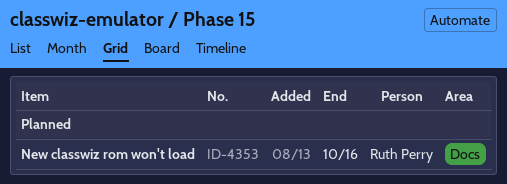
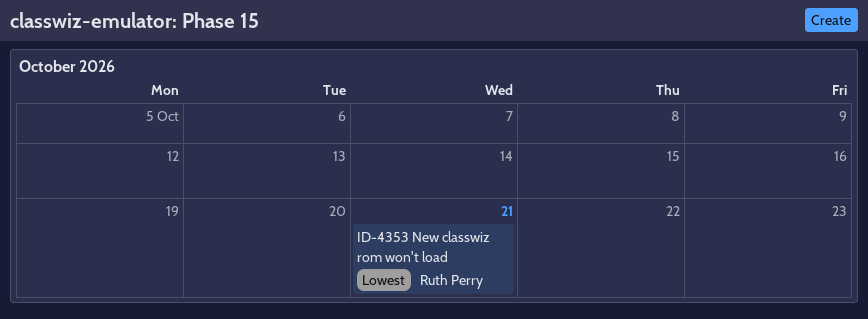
ID-4353, due: Oct 16 -> Oct 21

